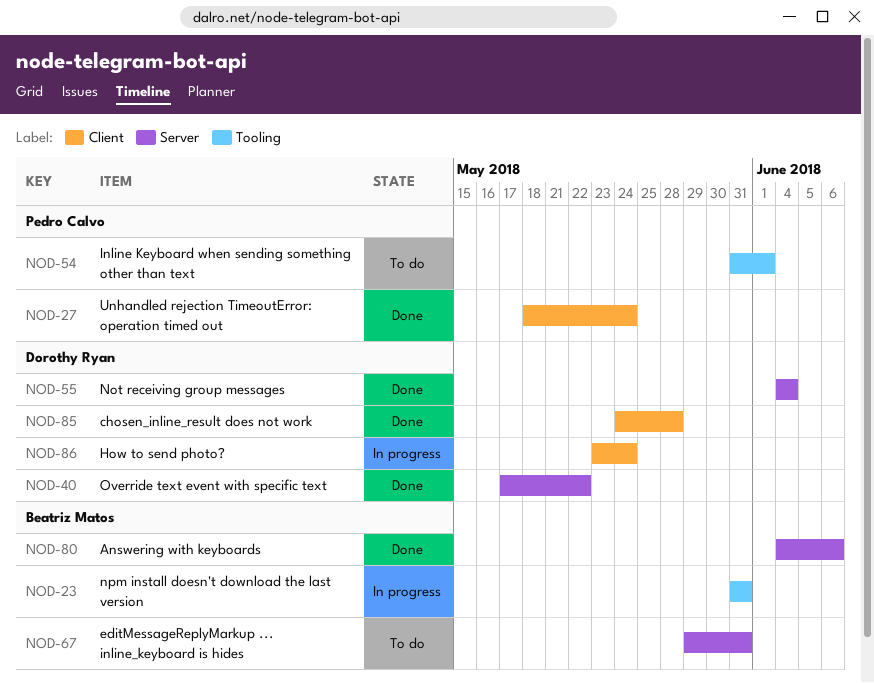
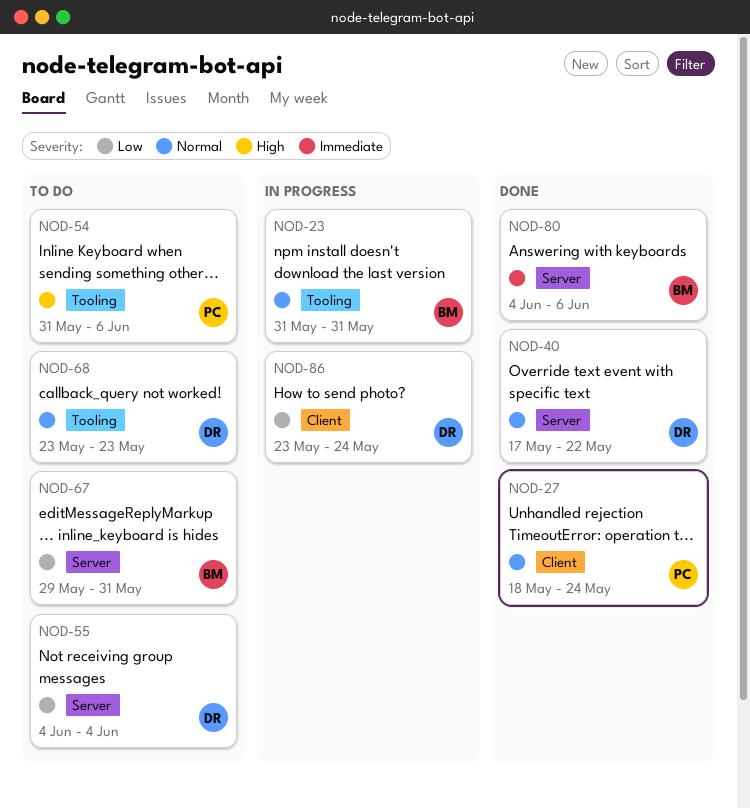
NOD-54, due: Jun 1 -> Jun 6
NOD-55, status: Done -> To do
NOD-68: none -> present
NOD-85: present -> none

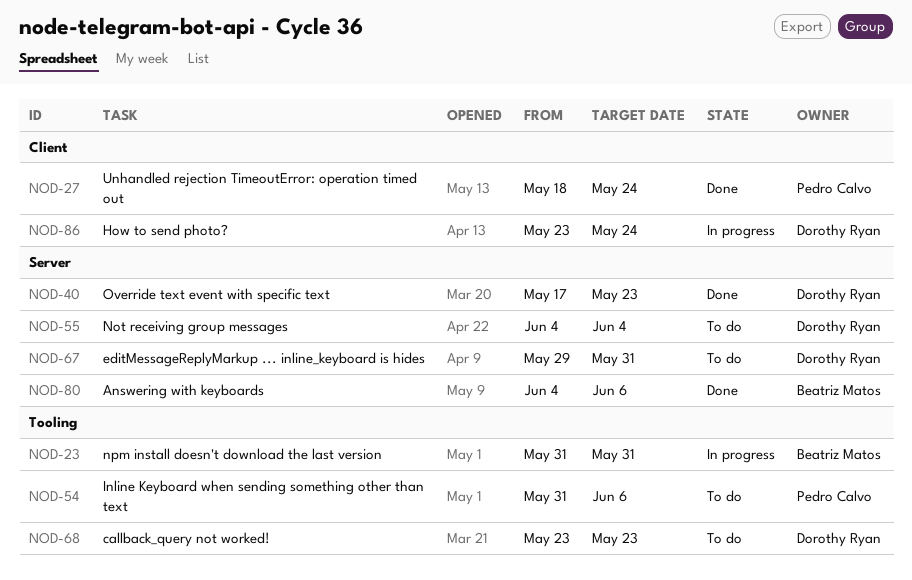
NOD-40, due: May 22 -> May 23
NOD-67, owner: Beatriz Matos -> Dorothy Ryan

